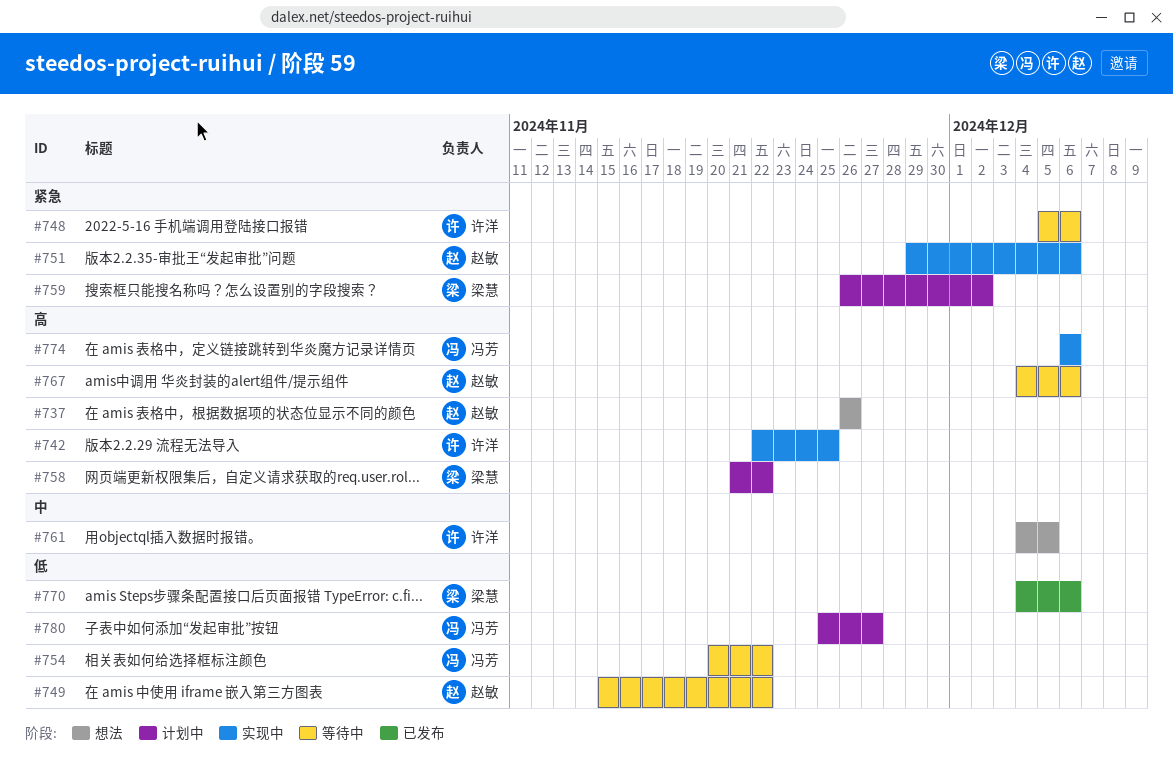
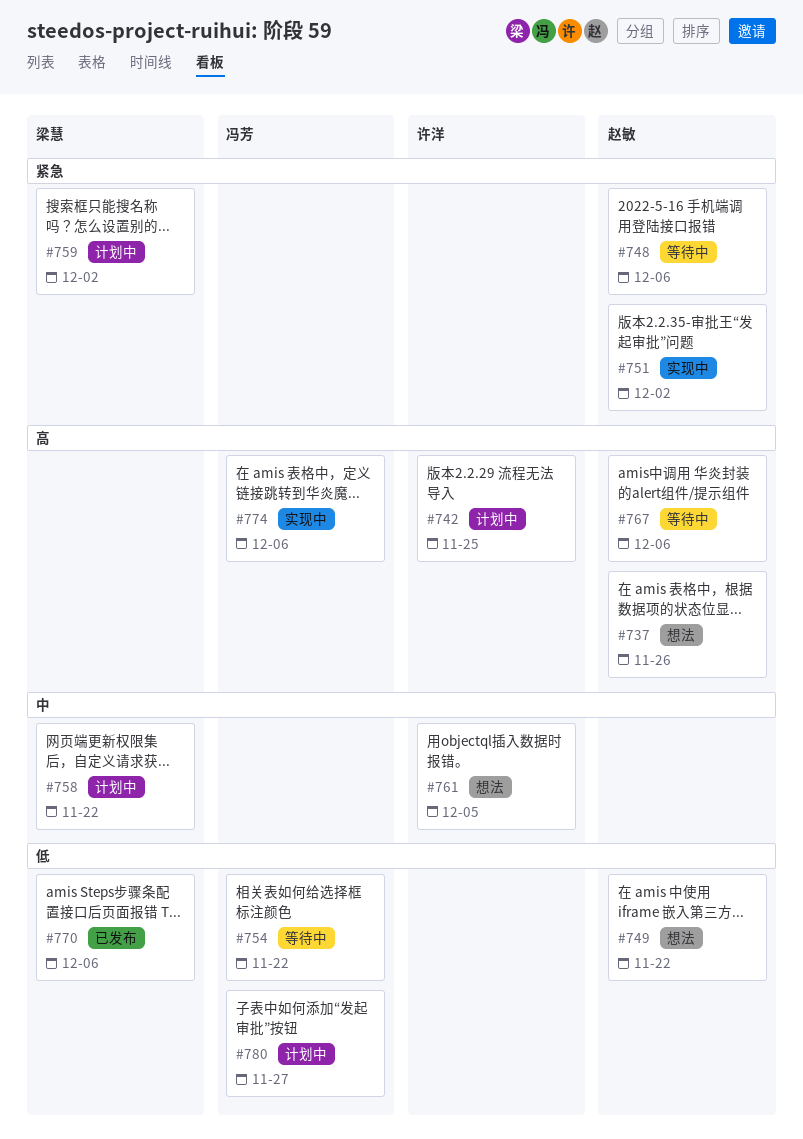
#742, status: 实现中 -> 计划中
#748, owner: 许洋 -> 赵敏
#749, status: 等待中 -> 想法
#751, due: Dec 6 -> Dec 2
#758, priority: 高 -> 中

